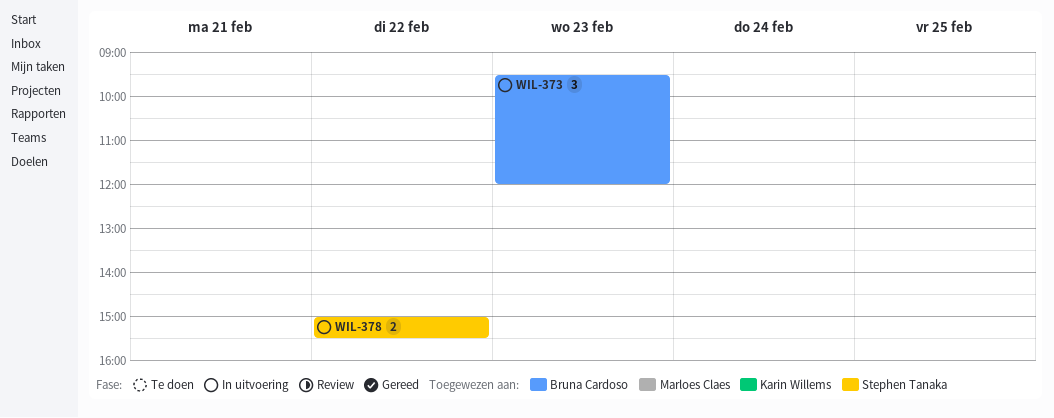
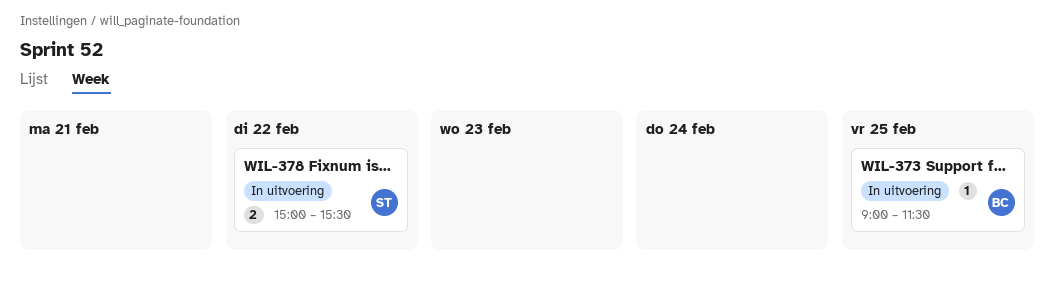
WIL-373, estimate: 3 -> 1
WIL-373, day: Feb 23 -> Feb 25
WIL-373, begins: 09:30 -> 09:00
WIL-373, ends: 12:00 -> 11:30

